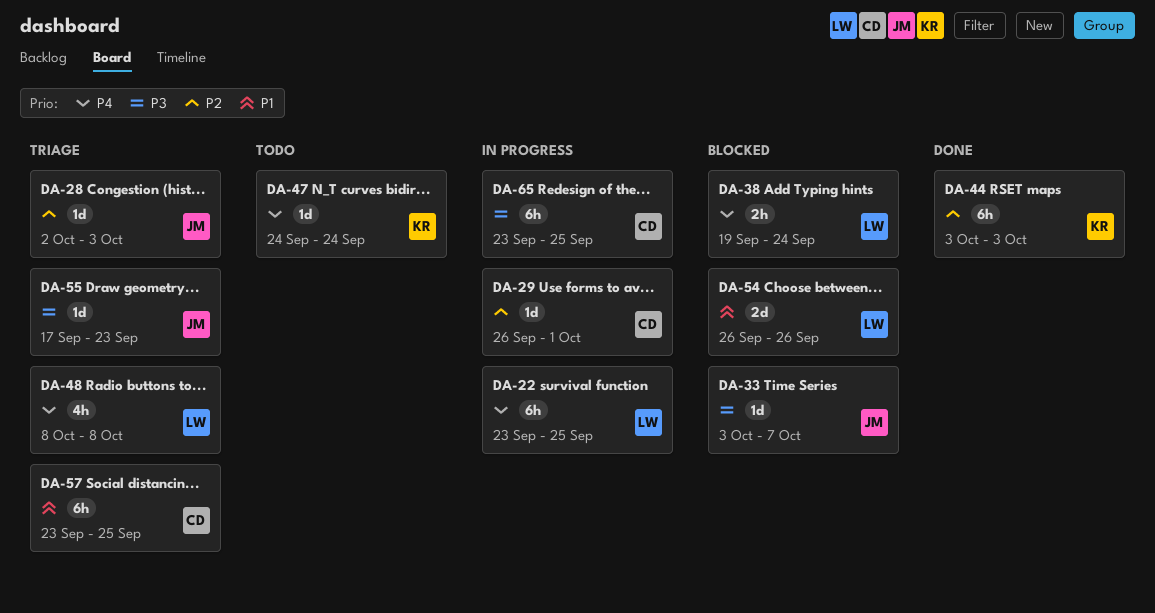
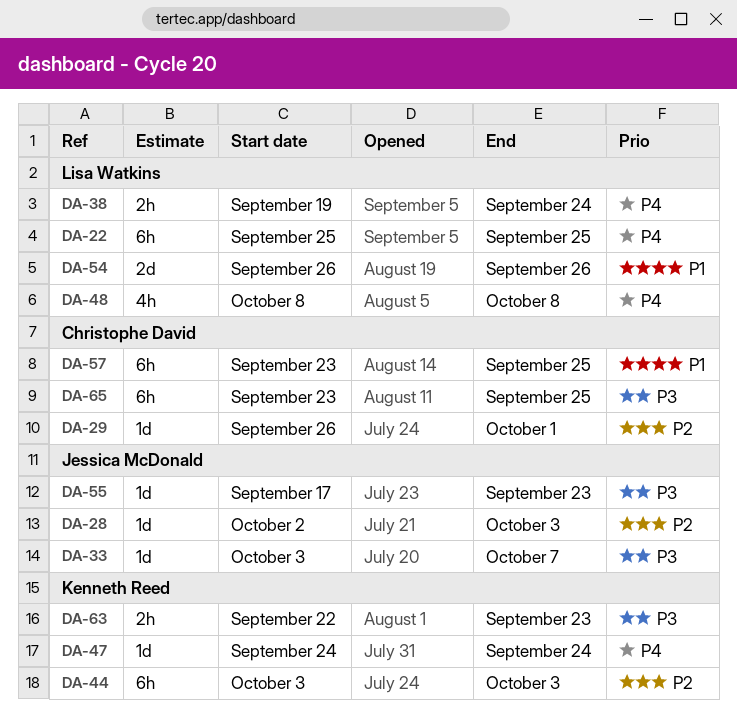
DA-22, start: Sep 23 -> Sep 25
DA-63: none -> present

